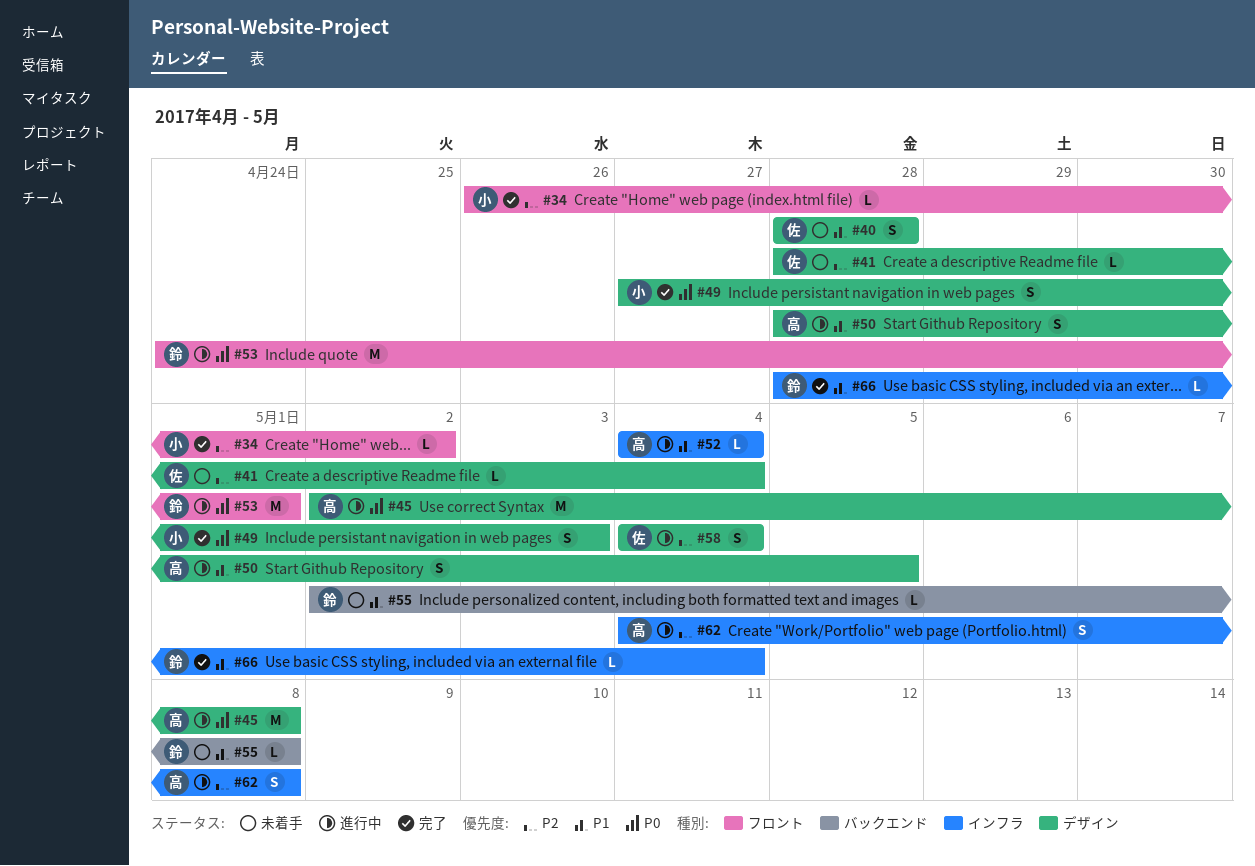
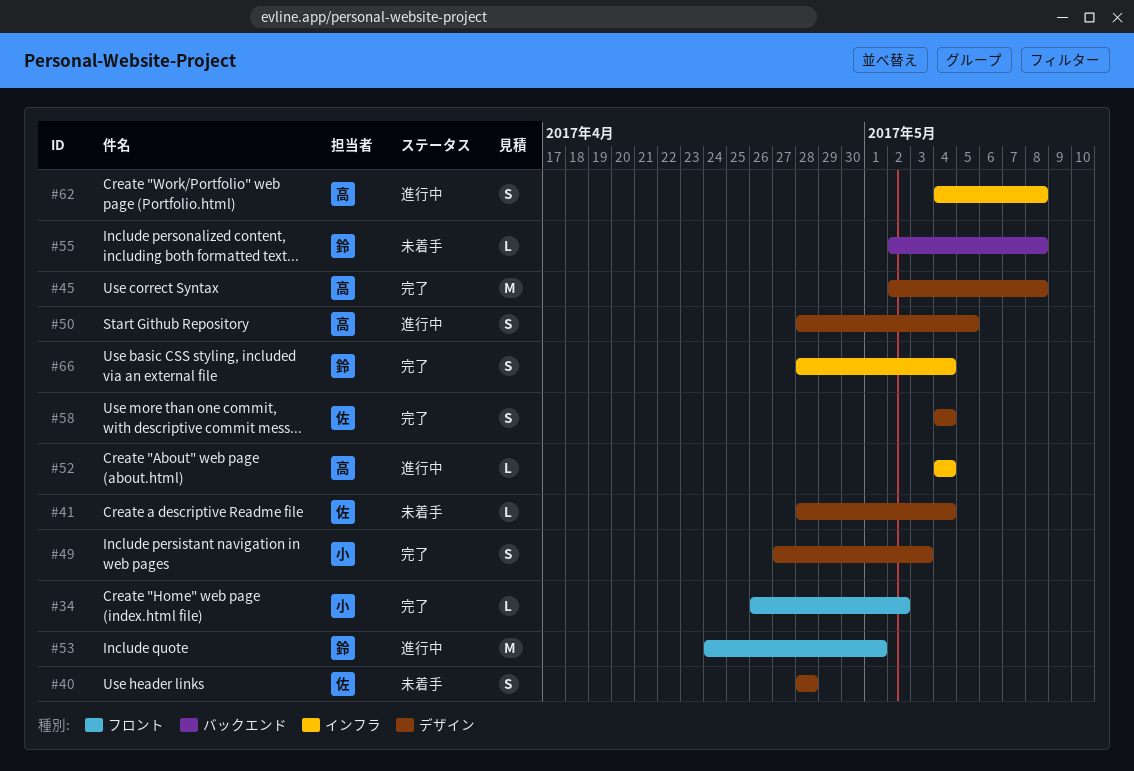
#45, status: 進行中 -> 完了
#58, status: 進行中 -> 完了
#66, estimate: L -> S

